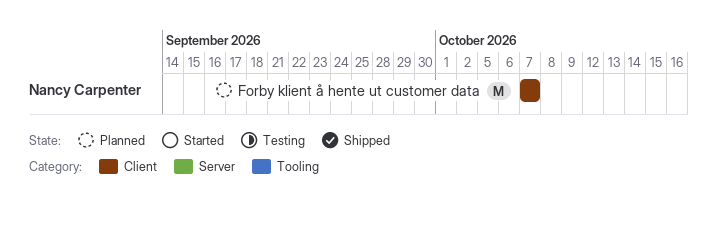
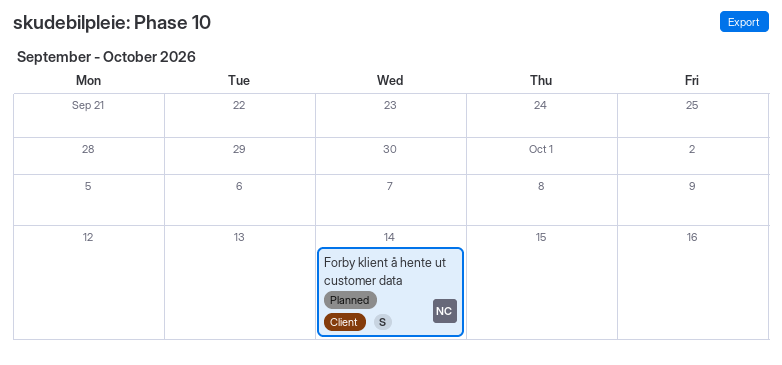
Forby klient å hente ut customer data, estimate: M -> S
Forby klient å hente ut customer data, due: Oct 7 -> Oct 14

